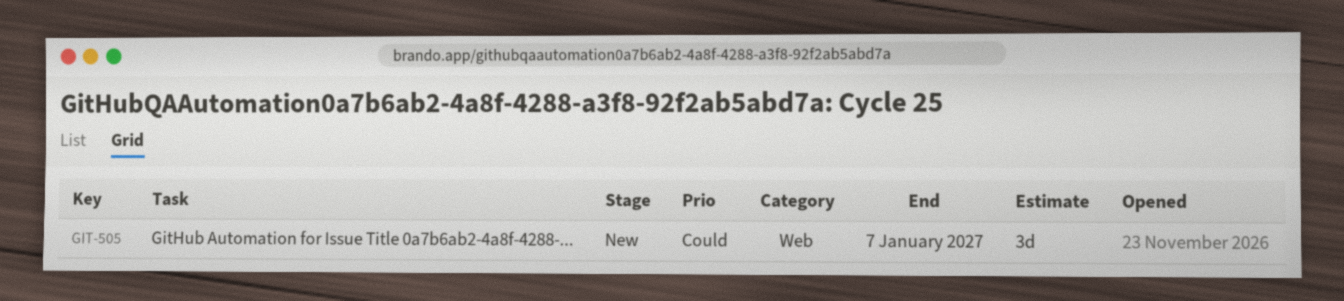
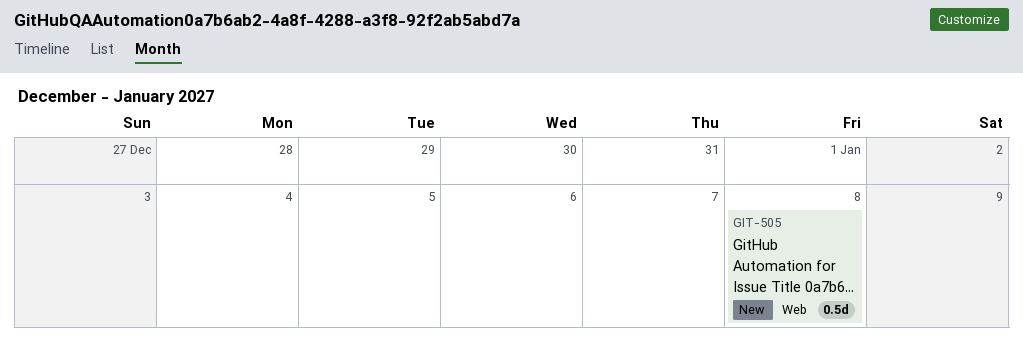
GIT-505, estimate: 3d -> 0.5d
GIT-505, due: Jan 7 -> Jan 8

